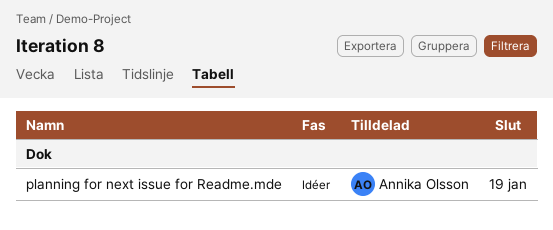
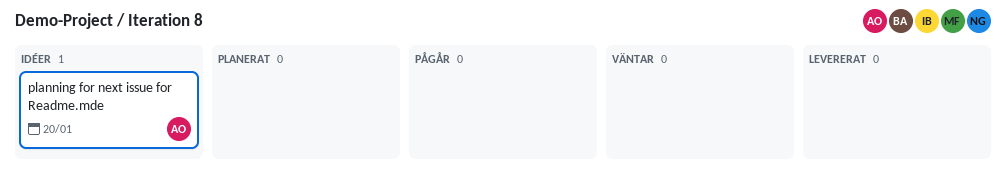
planning for next issue for Readme.mde, due: Jan 19 -> Jan 20

